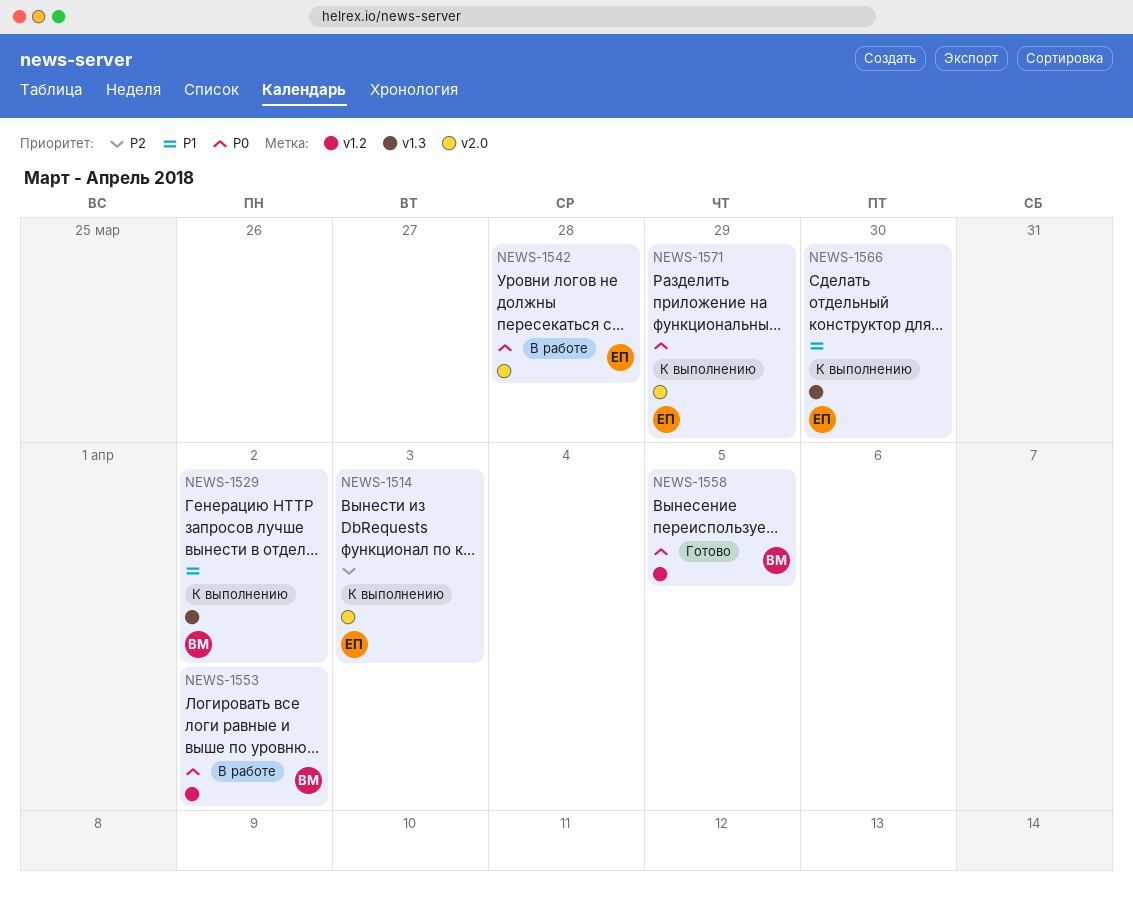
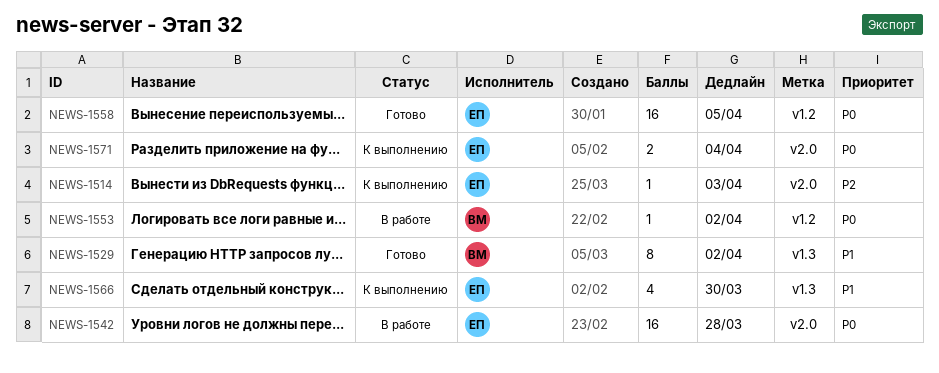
NEWS-1529, status: К выполнению -> Готово
NEWS-1558, owner: ВМ -> ЕП
NEWS-1571, due: Mar 29 -> Apr 4

